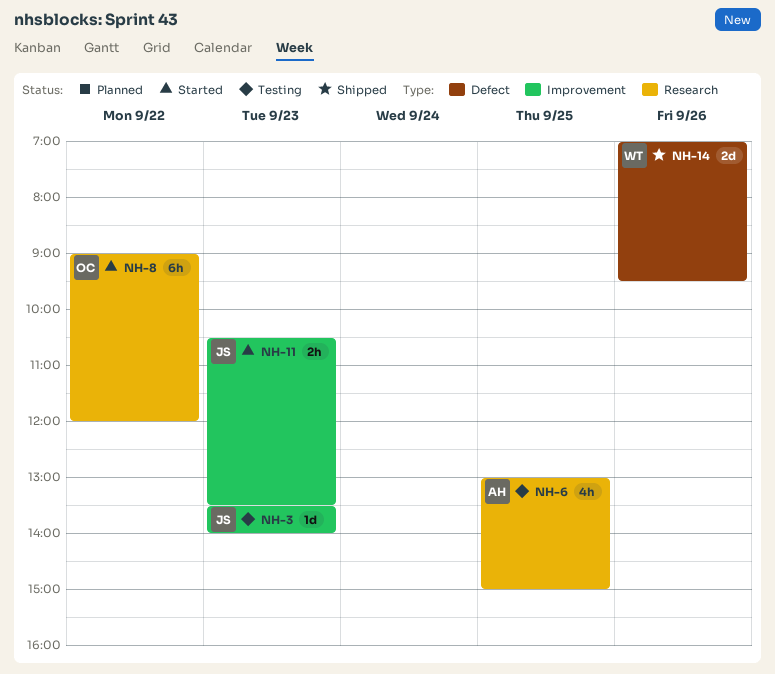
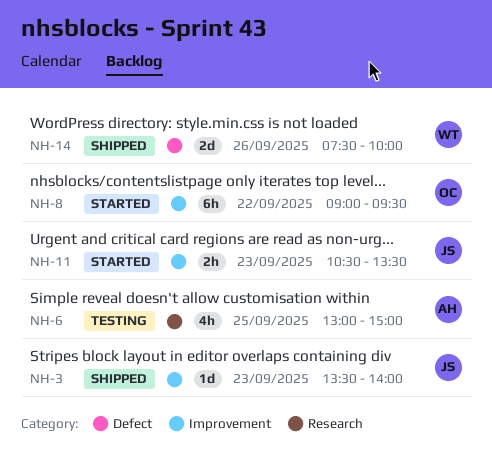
NH-3, status: Testing -> Shipped
NH-8, label: Research -> Improvement
NH-8, ends: 12:00 -> 09:30
NH-14, begins: 07:00 -> 07:30
NH-14, ends: 09:30 -> 10:00

